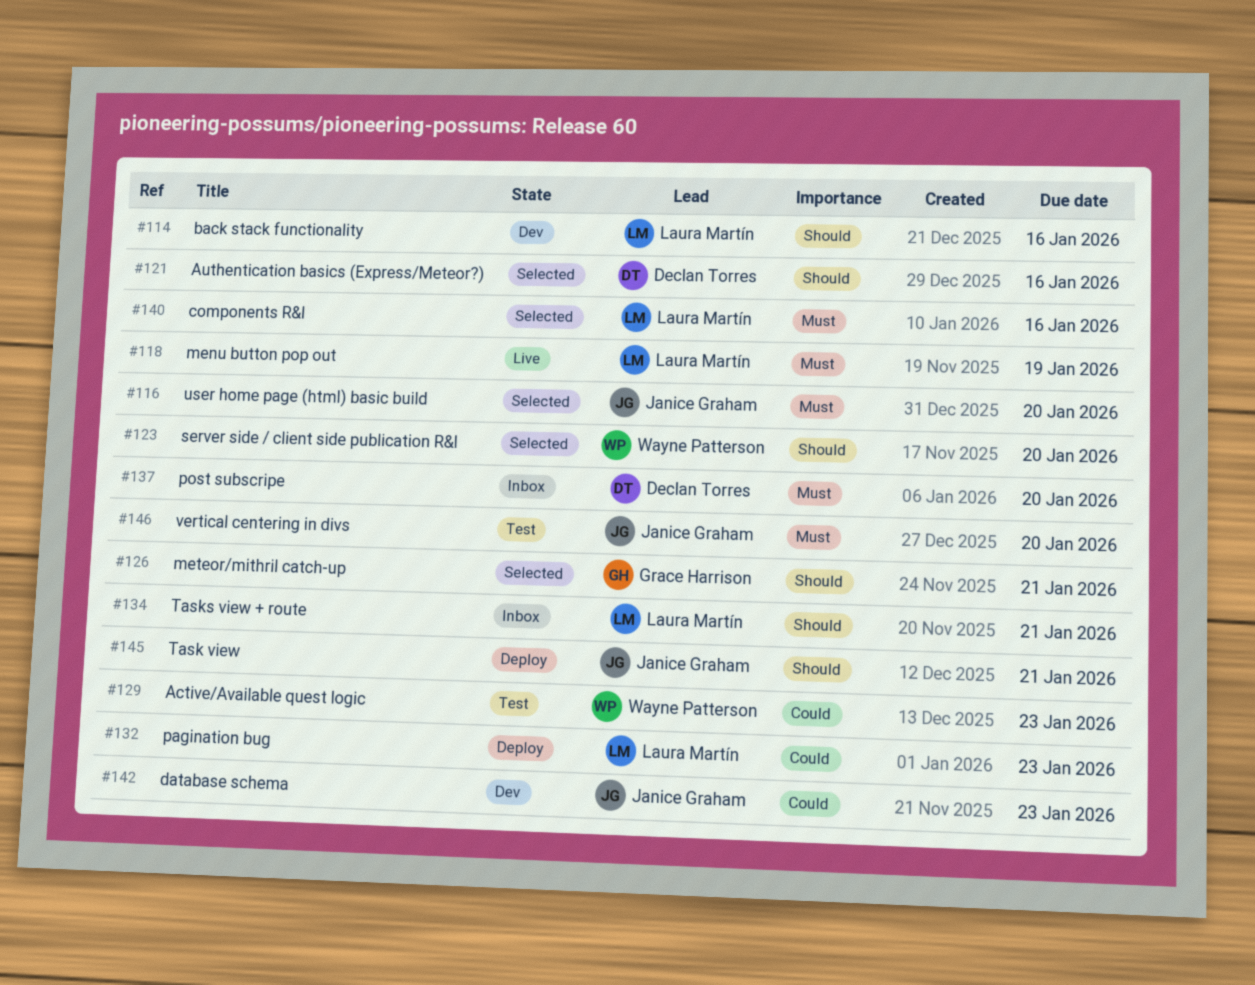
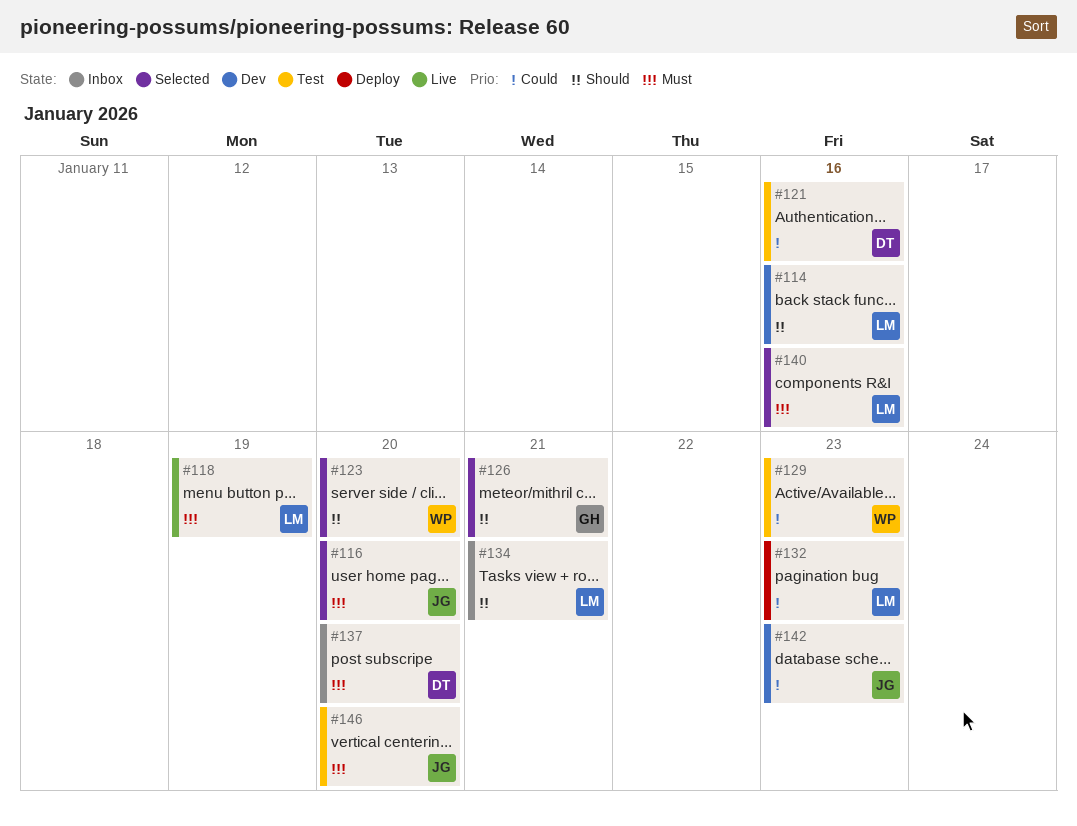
#121, status: Selected -> Test
#121, priority: Should -> Could
#145: present -> none

